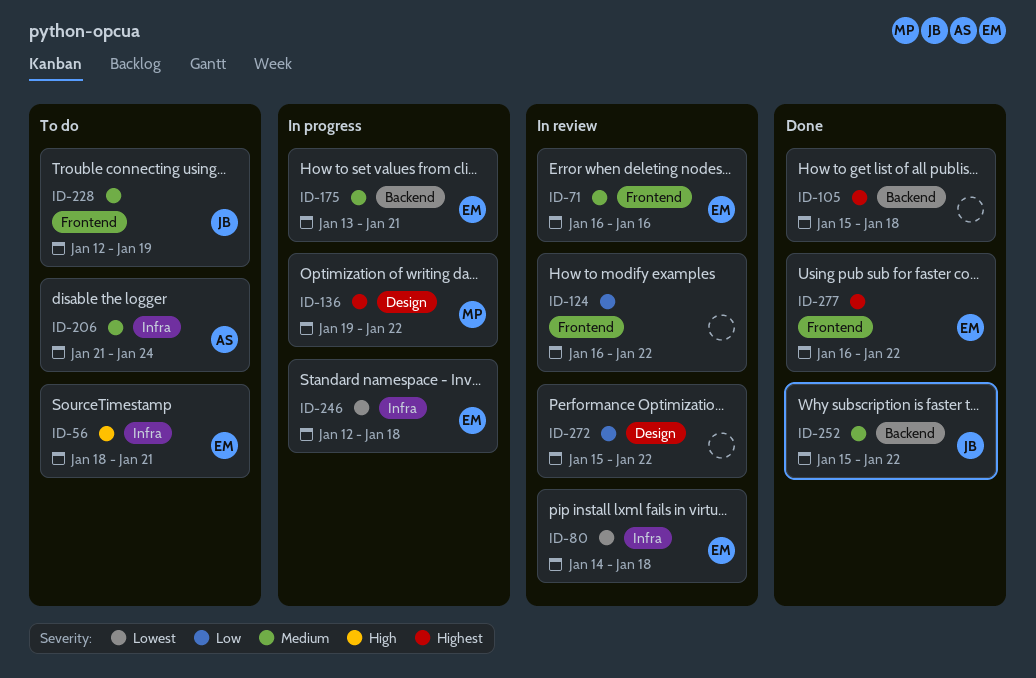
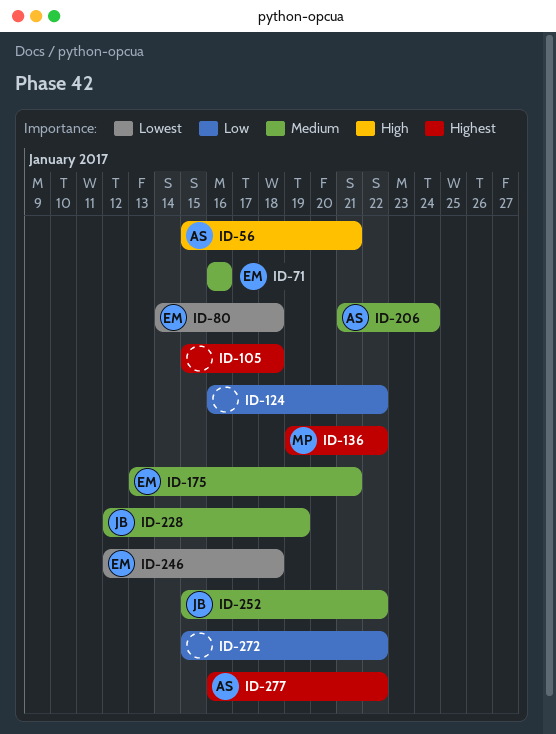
ID-56, owner: EM -> AS
ID-56, start: Jan 18 -> Jan 15
ID-277, owner: EM -> AS

